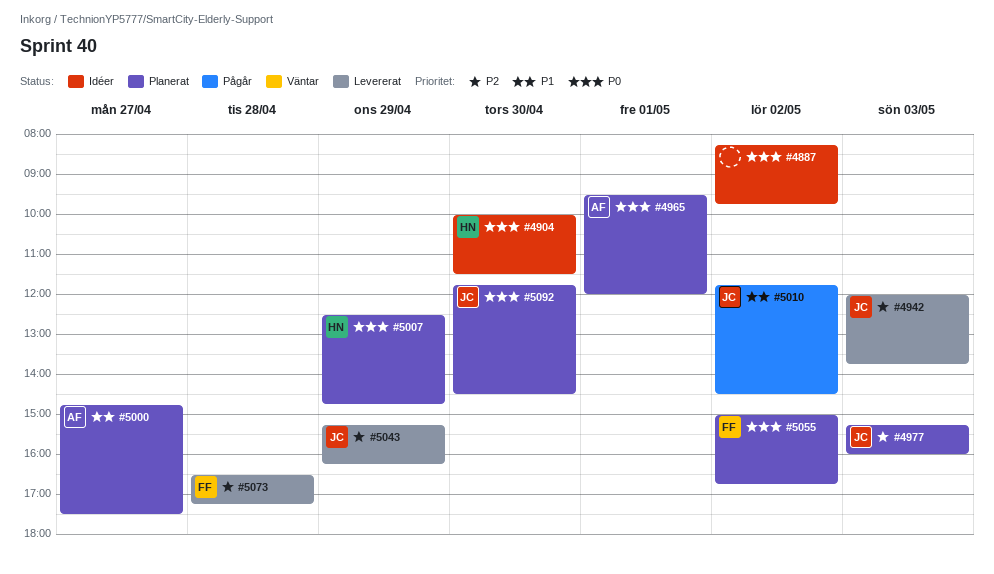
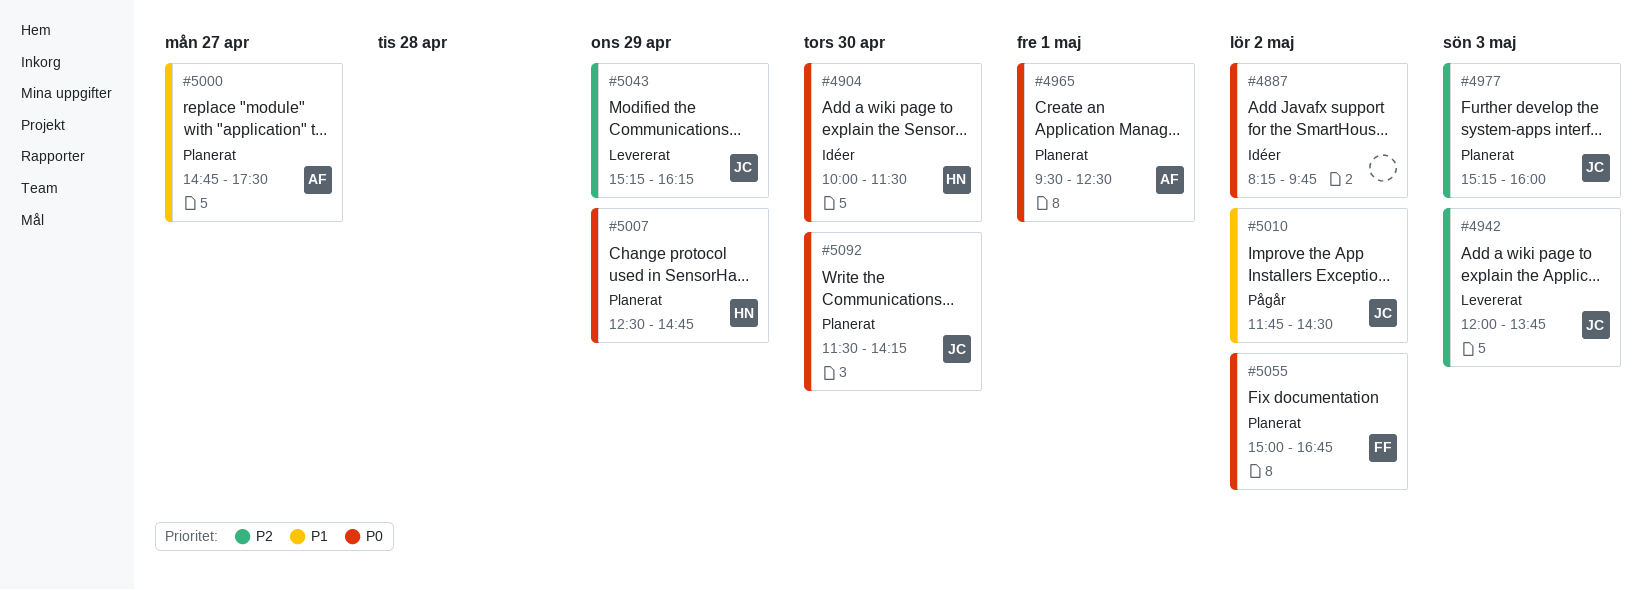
#4965, ends: 12:00 -> 12:30
#5073: present -> none
#5092, begins: 11:45 -> 11:30
#5092, ends: 14:30 -> 14:15

